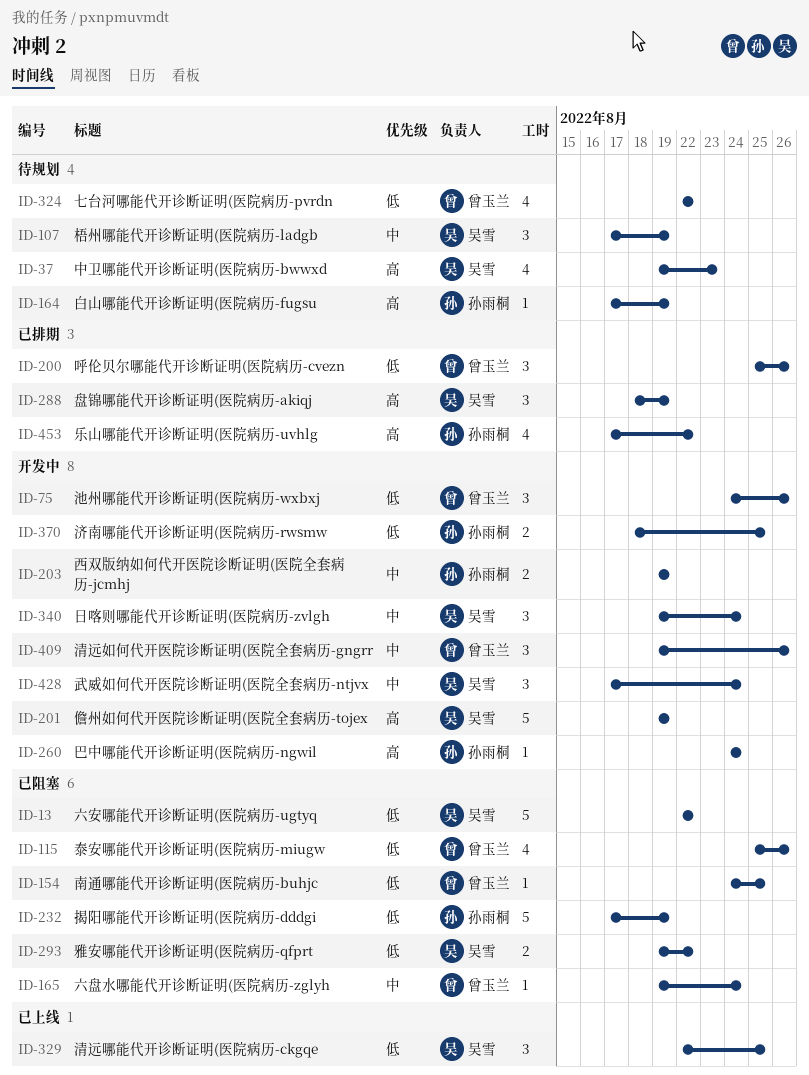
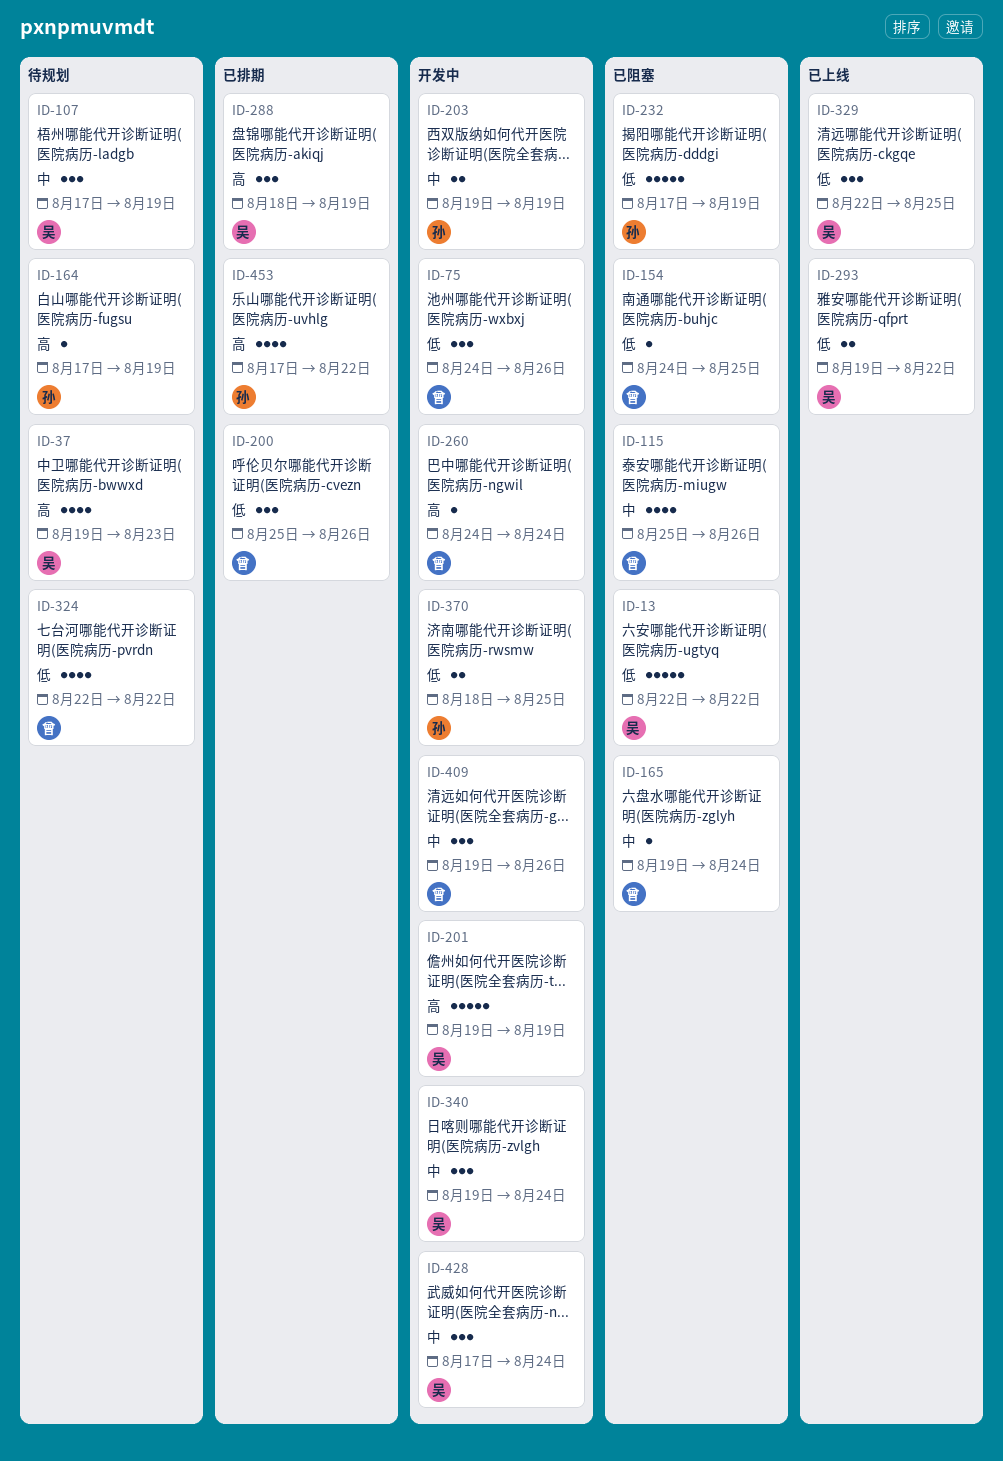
ID-115, priority: 低 -> 中
ID-260, owner: 孙雨桐 -> 曾玉兰
ID-293, status: 已阻塞 -> 已上线

